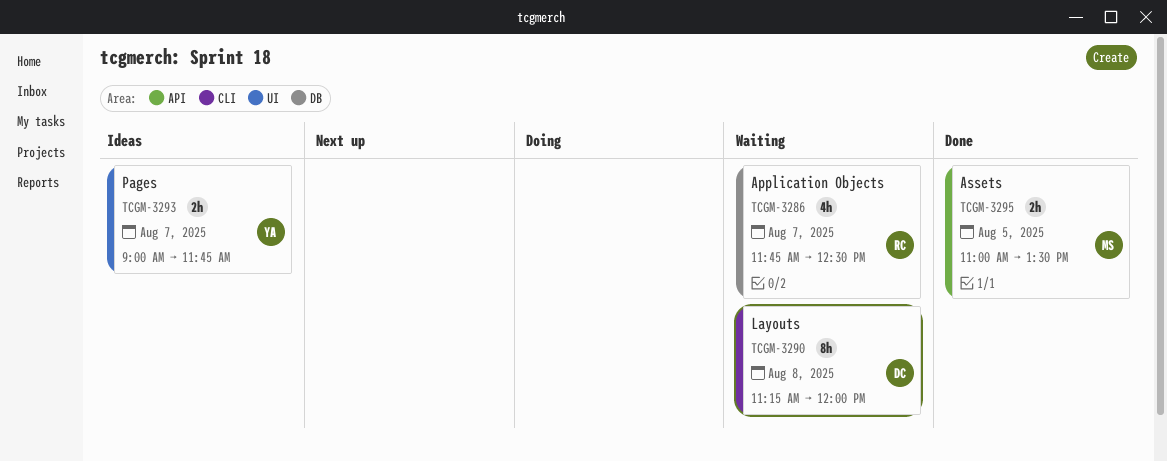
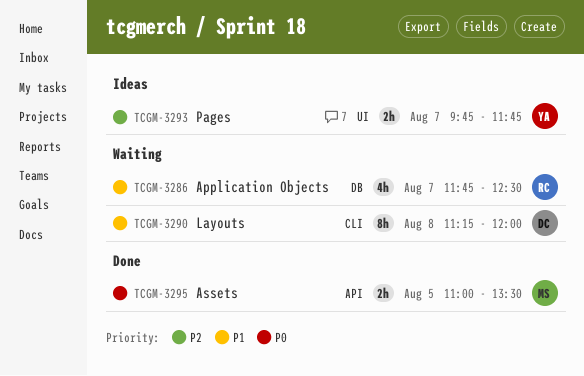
TCGM-3293, begins: 09:00 -> 09:45

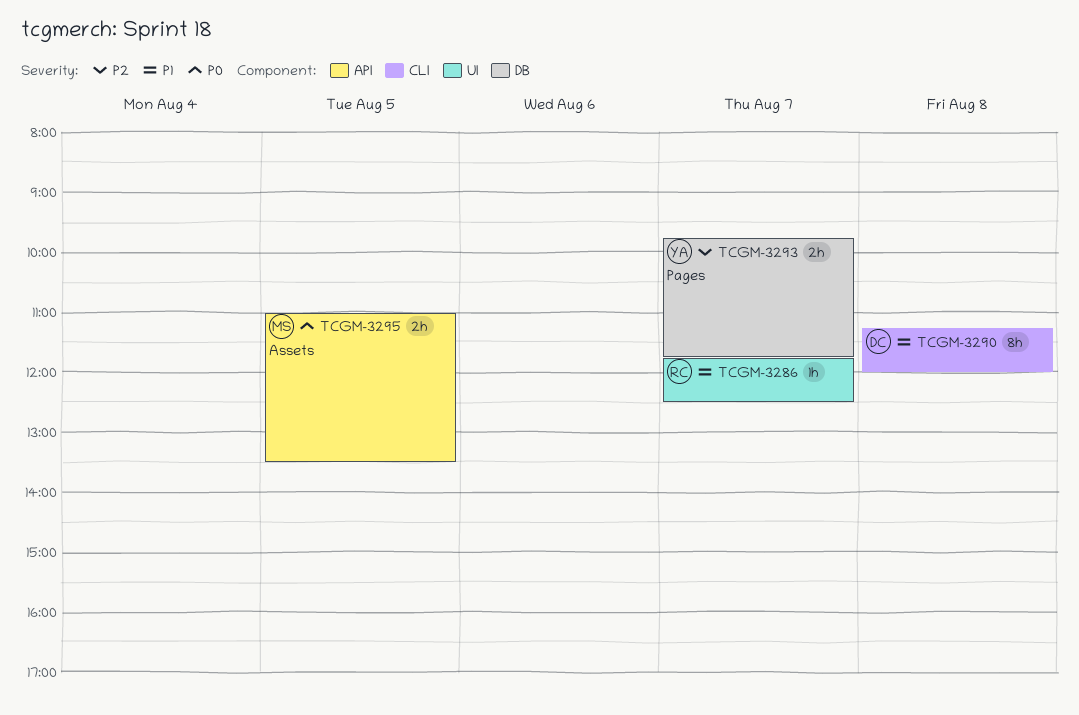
TCGM-3286, label: DB -> UI
TCGM-3286, estimate: 4h -> 1h
TCGM-3293, label: UI -> DB

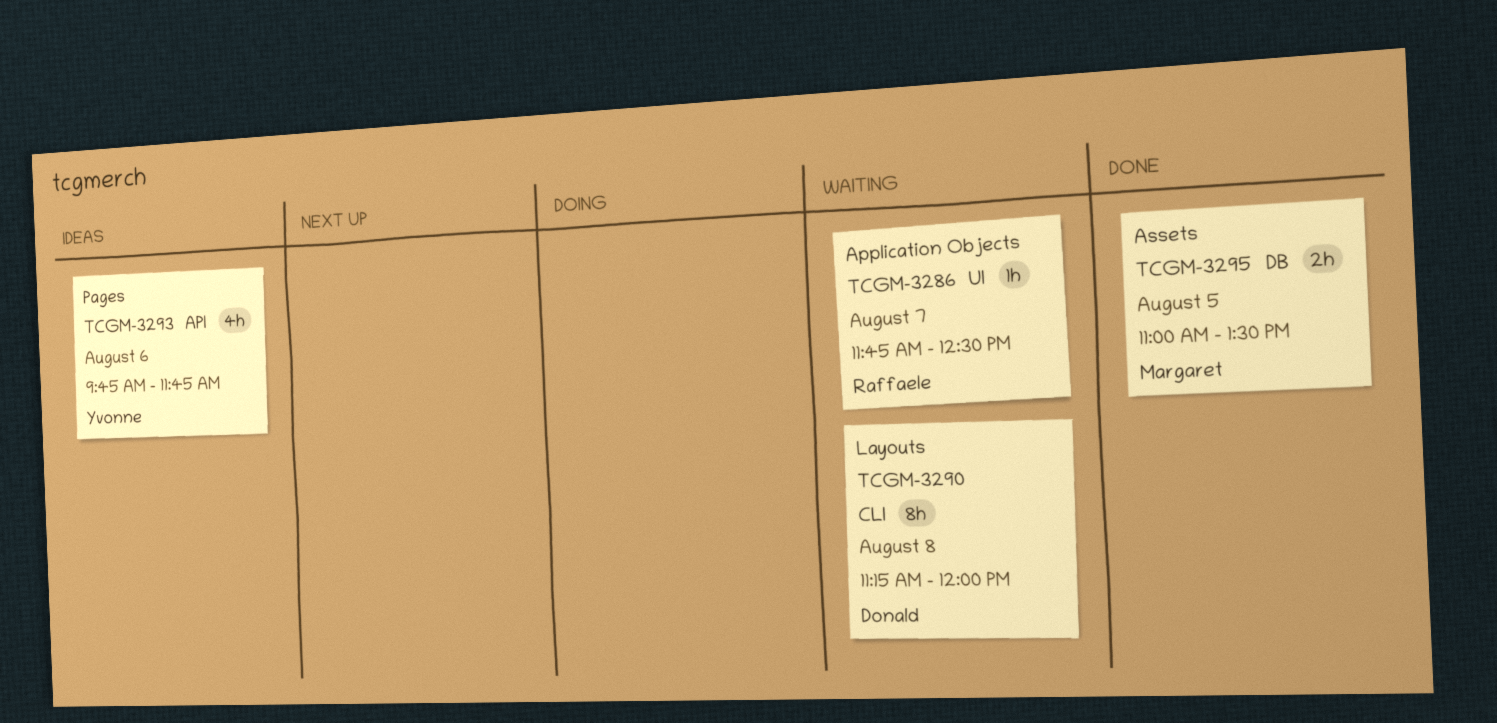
TCGM-3293, label: DB -> API
TCGM-3293, estimate: 2h -> 4h
TCGM-3293, day: Aug 7 -> Aug 6
TCGM-3295, label: API -> DB

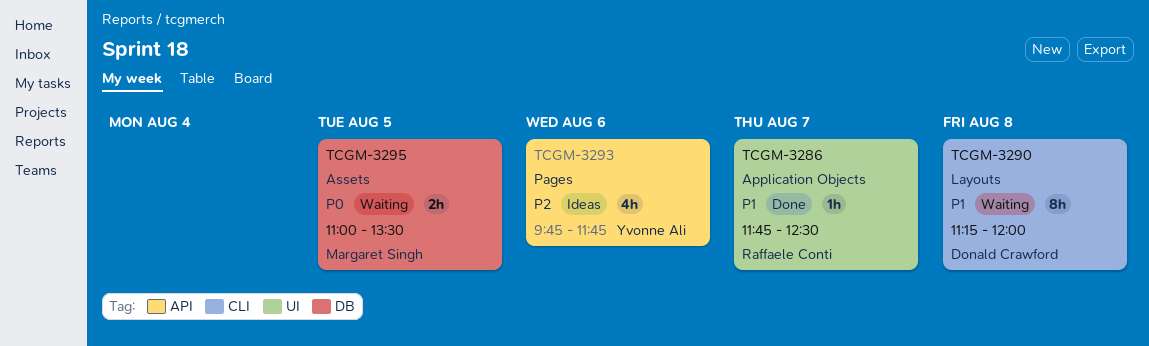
TCGM-3286, status: Waiting -> Done
TCGM-3295, status: Done -> Waiting

